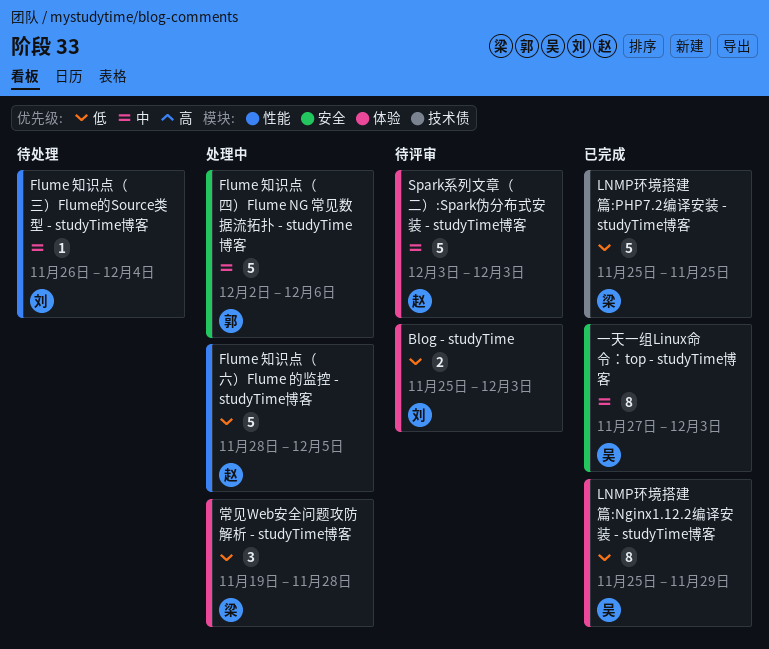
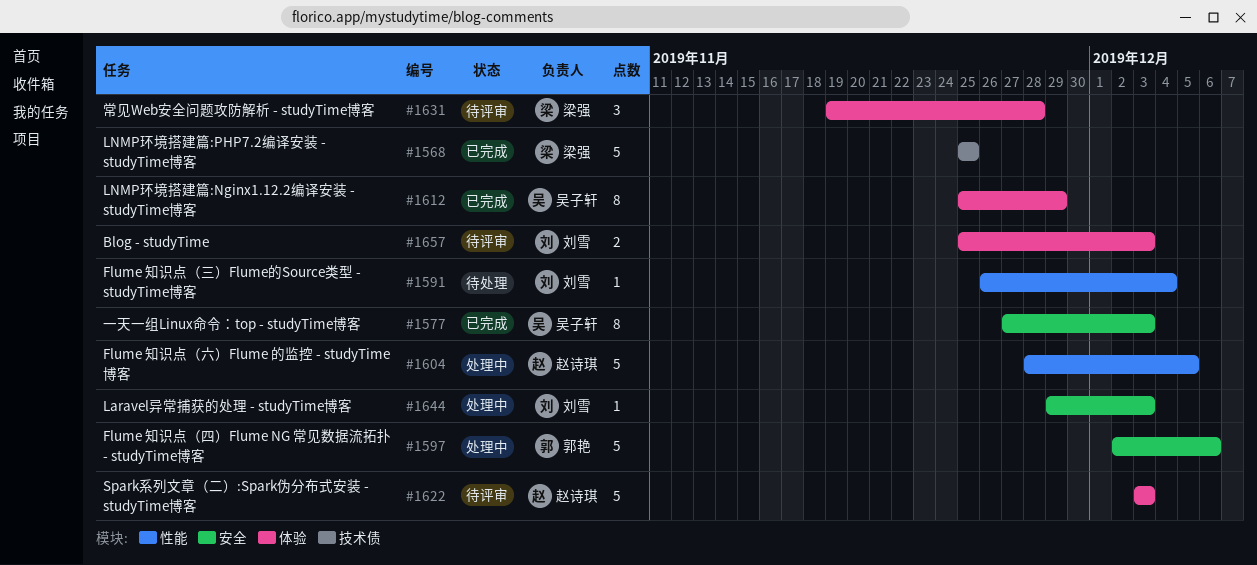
Laravel异常捕获的处理 - studyTime博客: none -> present
常见Web安全问题攻防解析 - studyTime博客, status: 处理中 -> 待评审

